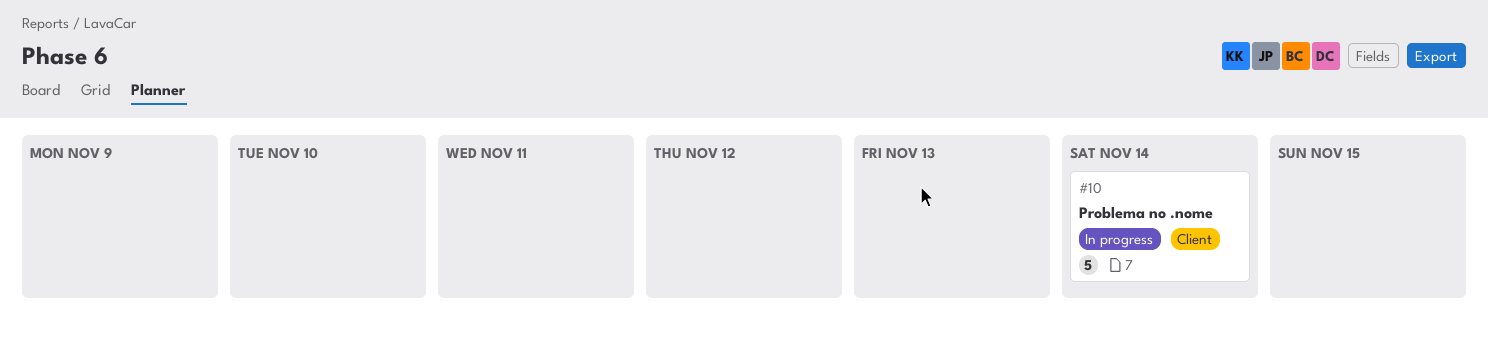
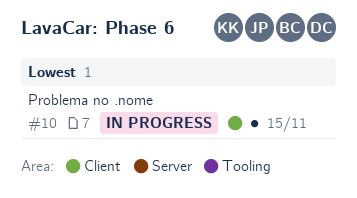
#10, estimate: 5 -> 1
#10, due: Nov 14 -> Nov 15

